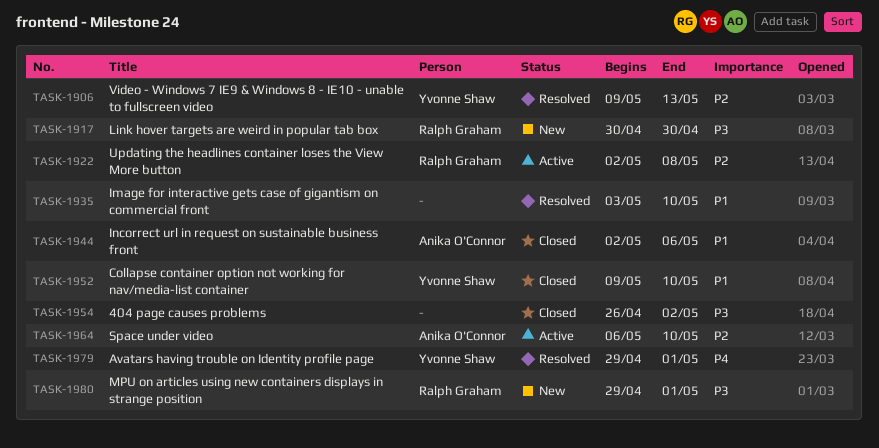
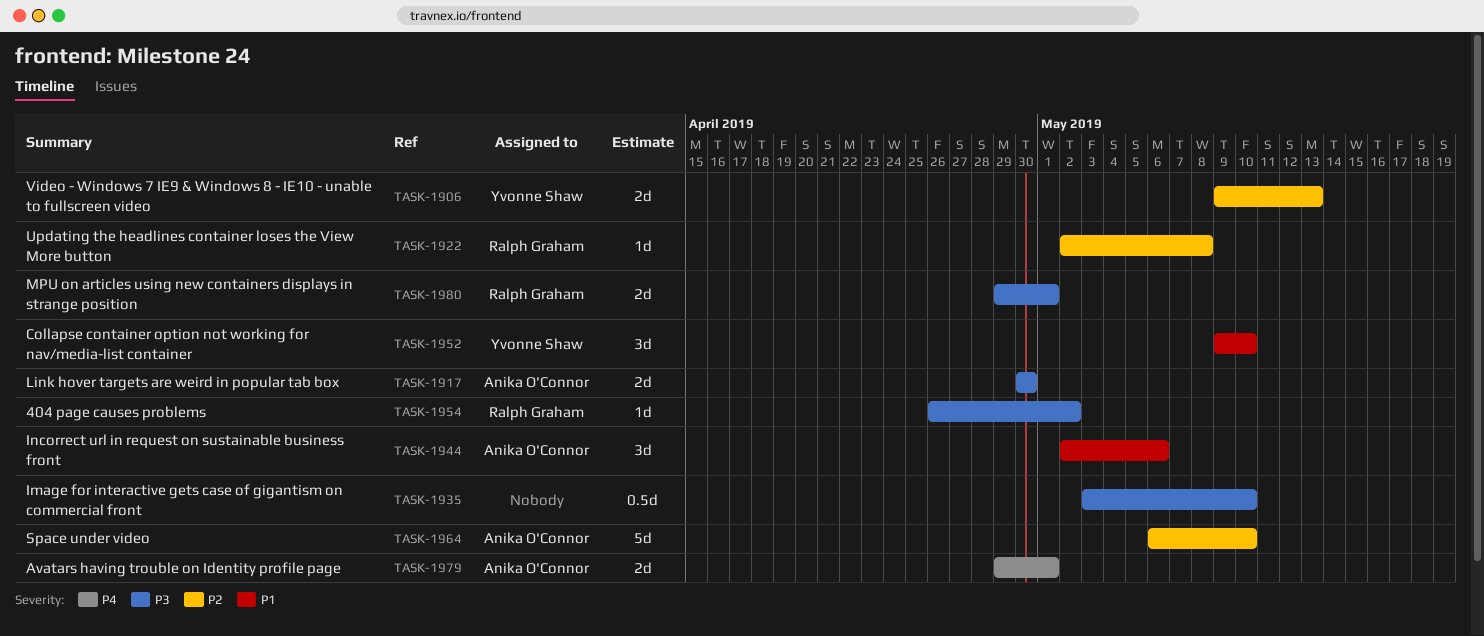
TASK-1917, owner: Ralph Graham -> Anika O'Connor
TASK-1935, priority: P1 -> P3
TASK-1954, owner: none -> Ralph Graham
TASK-1979, owner: Yvonne Shaw -> Anika O'Connor

